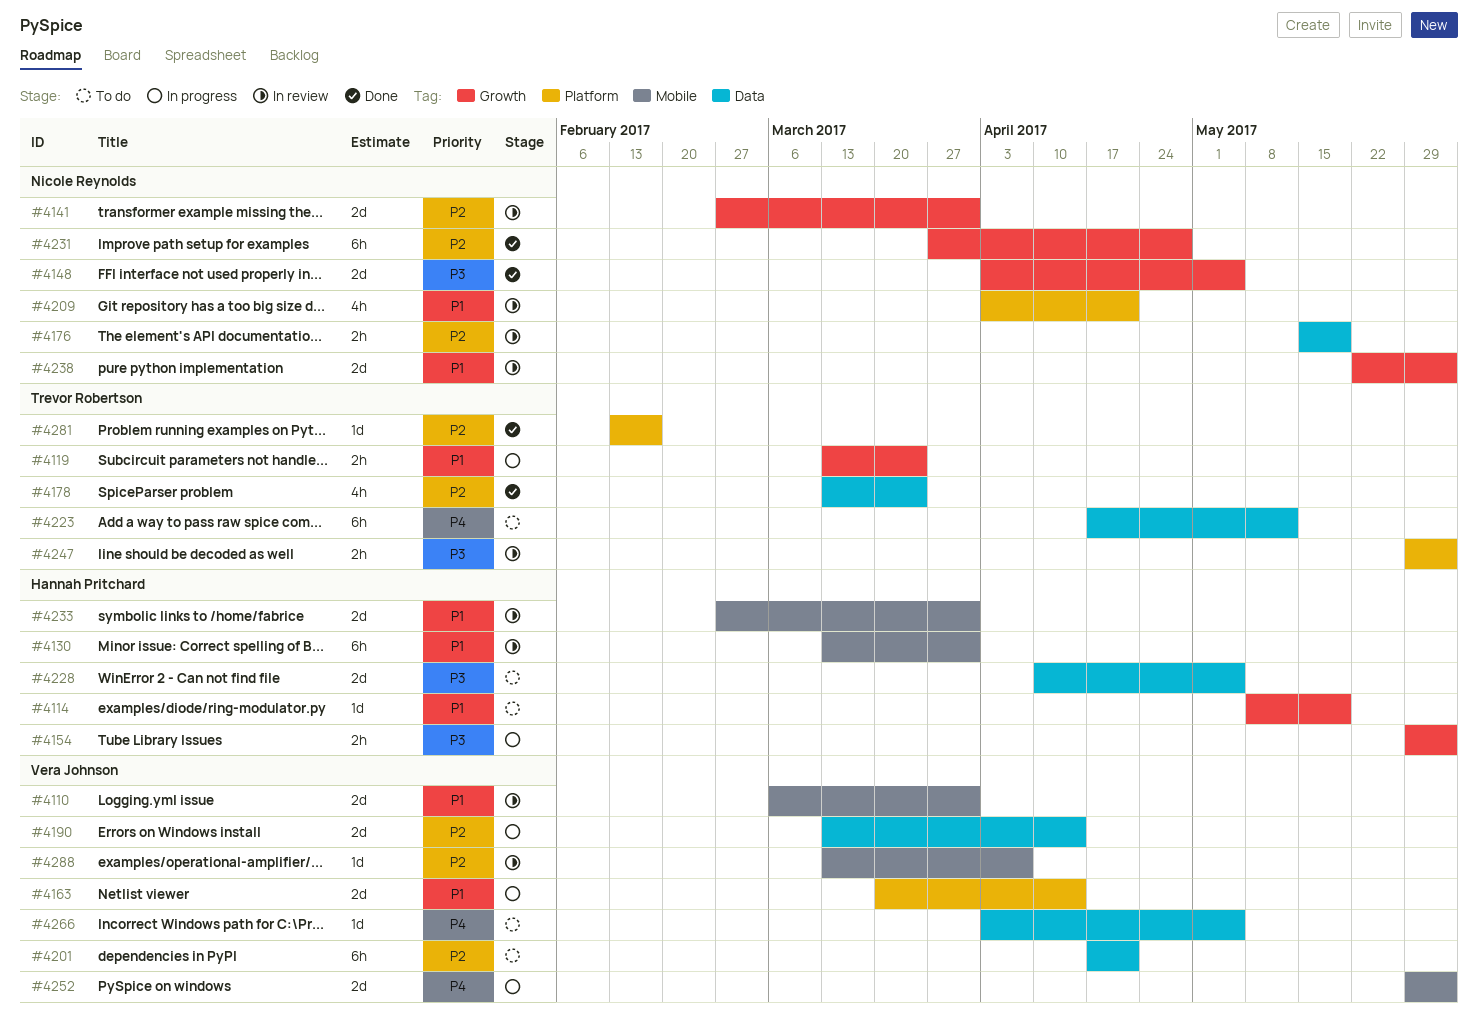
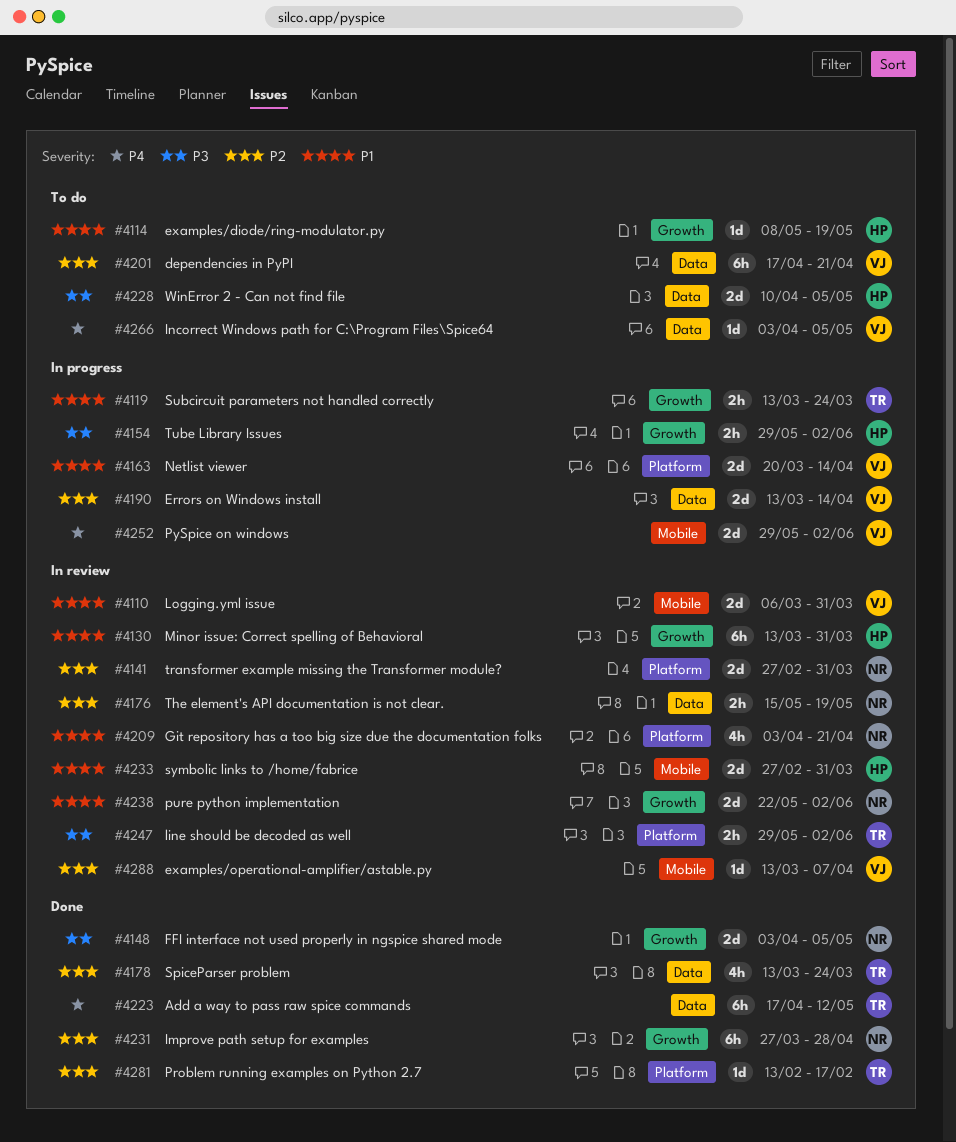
#4130, label: Mobile -> Growth
#4141, label: Growth -> Platform
#4223, status: To do -> Done

